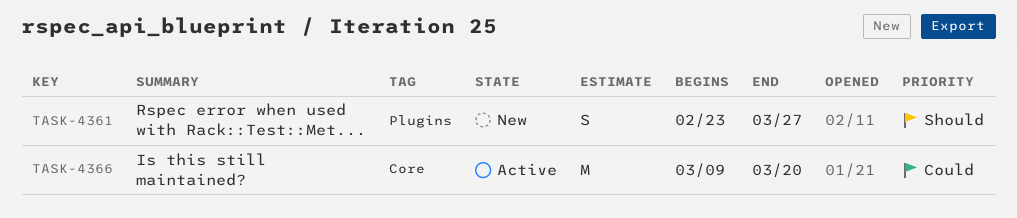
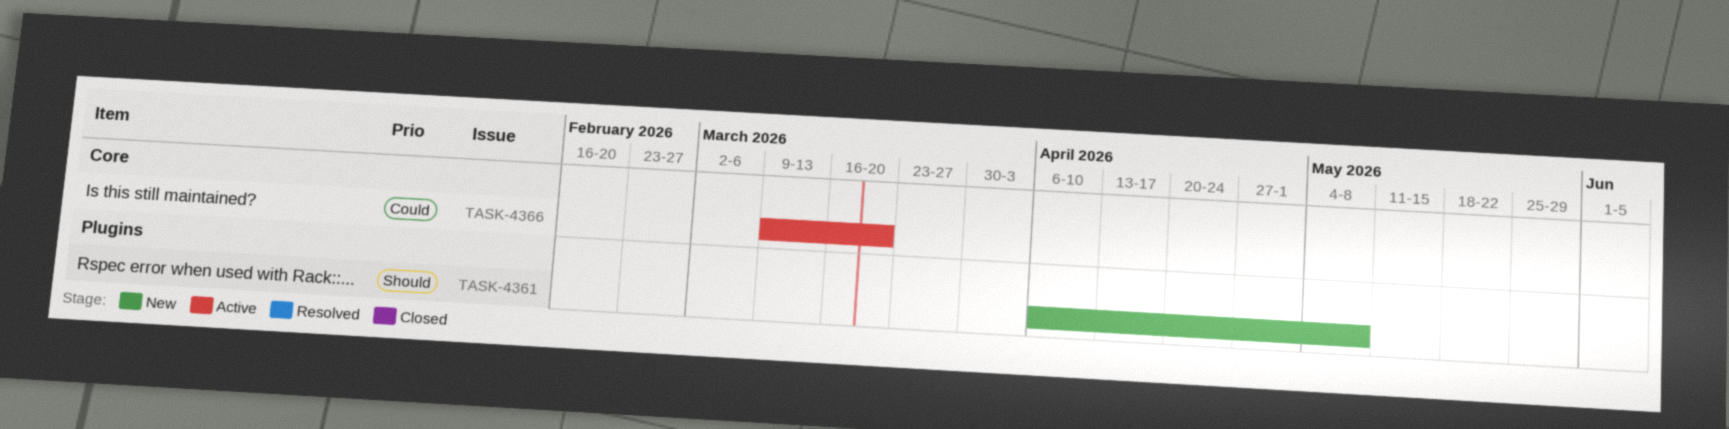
TASK-4361, start: Feb 23 -> Apr 6
TASK-4361, due: Mar 27 -> May 8

